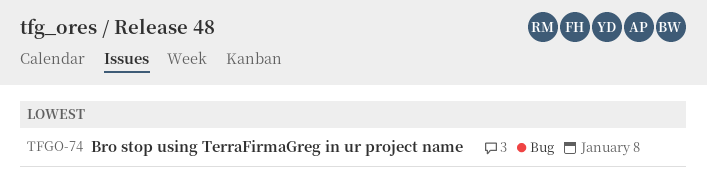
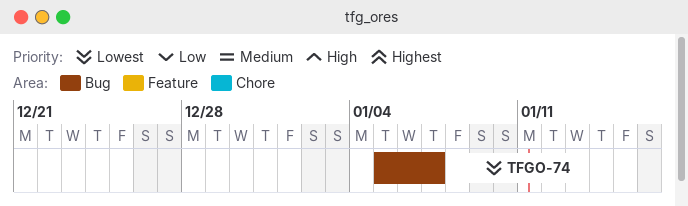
TFGO-74, due: Jan 8 -> Jan 7

